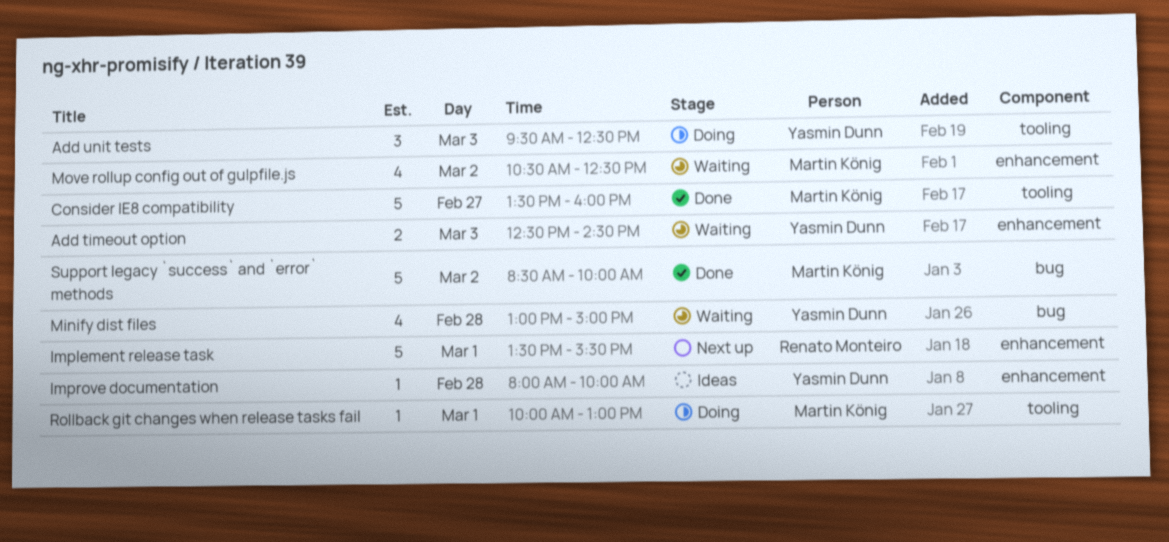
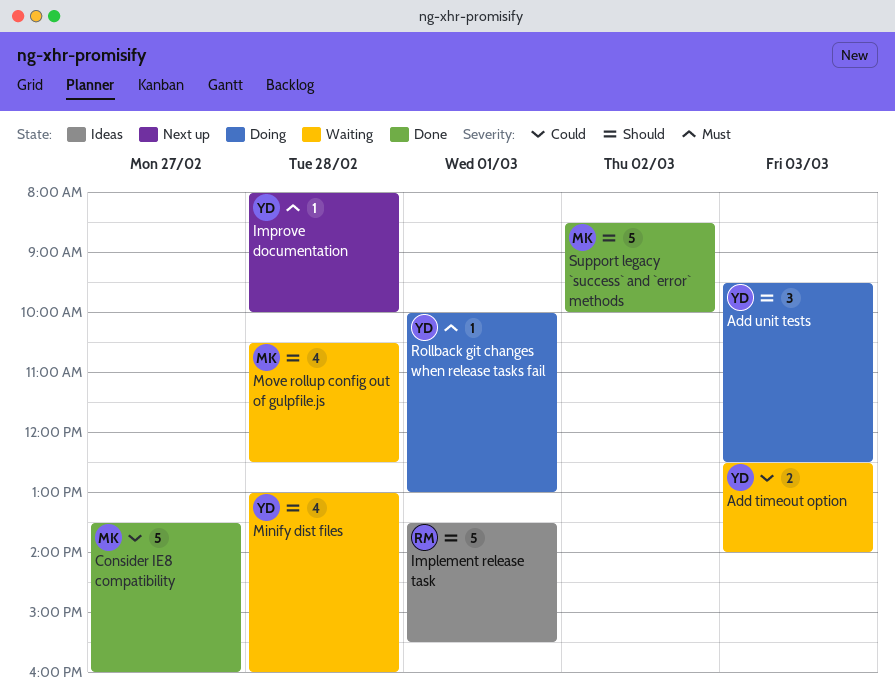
Add timeout option, ends: 14:30 -> 14:00
Implement release task, status: Next up -> Ideas
Improve documentation, status: Ideas -> Next up
Minify dist files, ends: 15:00 -> 16:00
Move rollup config out of gulpfile.js, day: Mar 2 -> Feb 28
Rollback git changes when release tasks fail, owner: Martin König -> Yasmin Dunn

